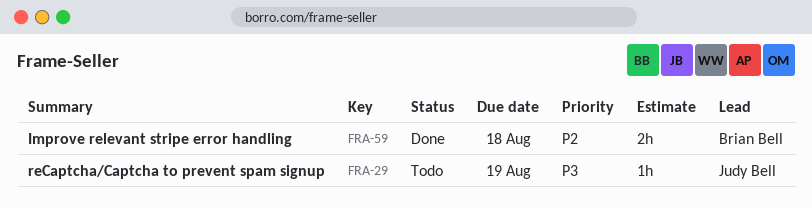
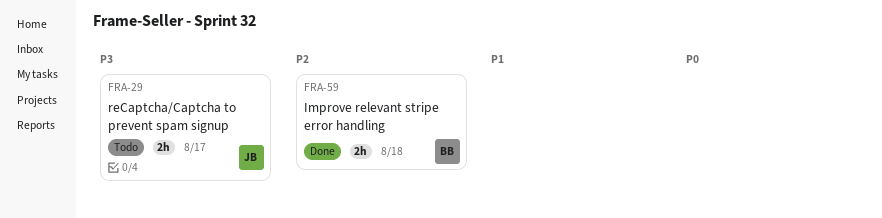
FRA-29, estimate: 1h -> 2h
FRA-29, due: Aug 19 -> Aug 17

